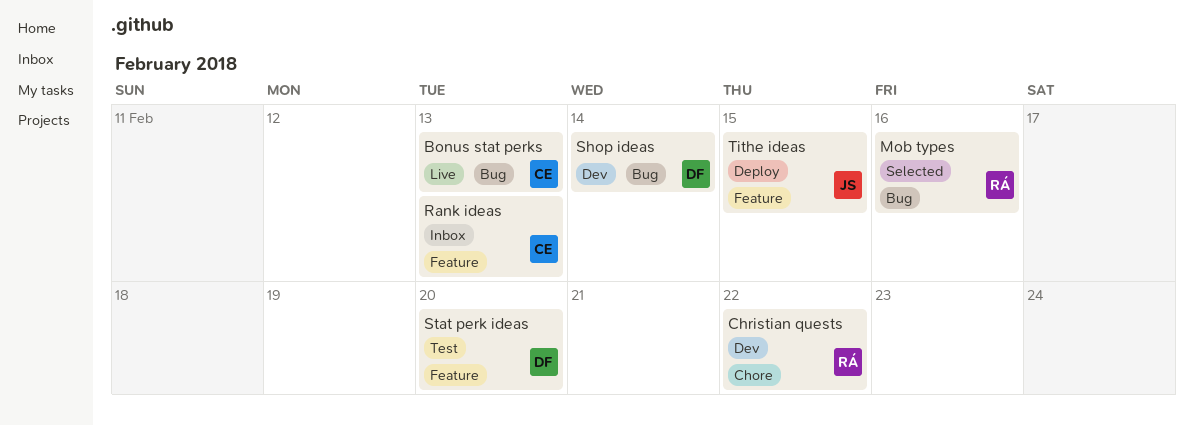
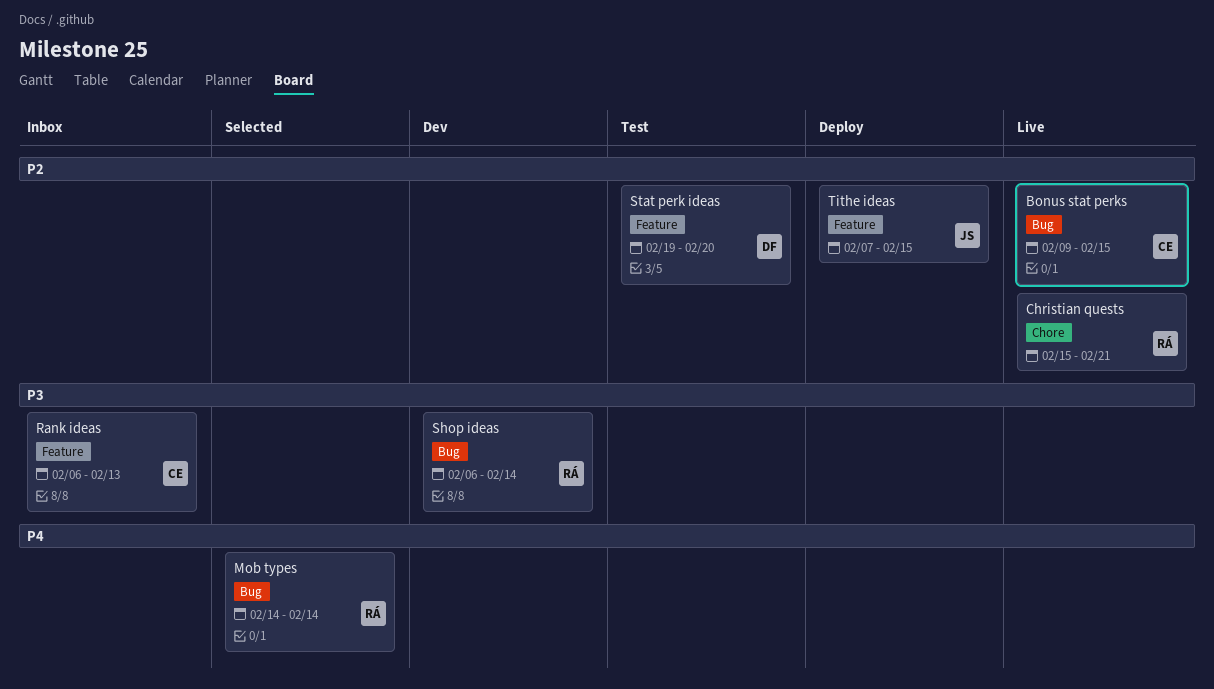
Bonus stat perks, due: Feb 13 -> Feb 15
Christian quests, status: Dev -> Live
Christian quests, due: Feb 22 -> Feb 21
Mob types, due: Feb 16 -> Feb 14
Shop ideas, owner: DF -> RÁ

